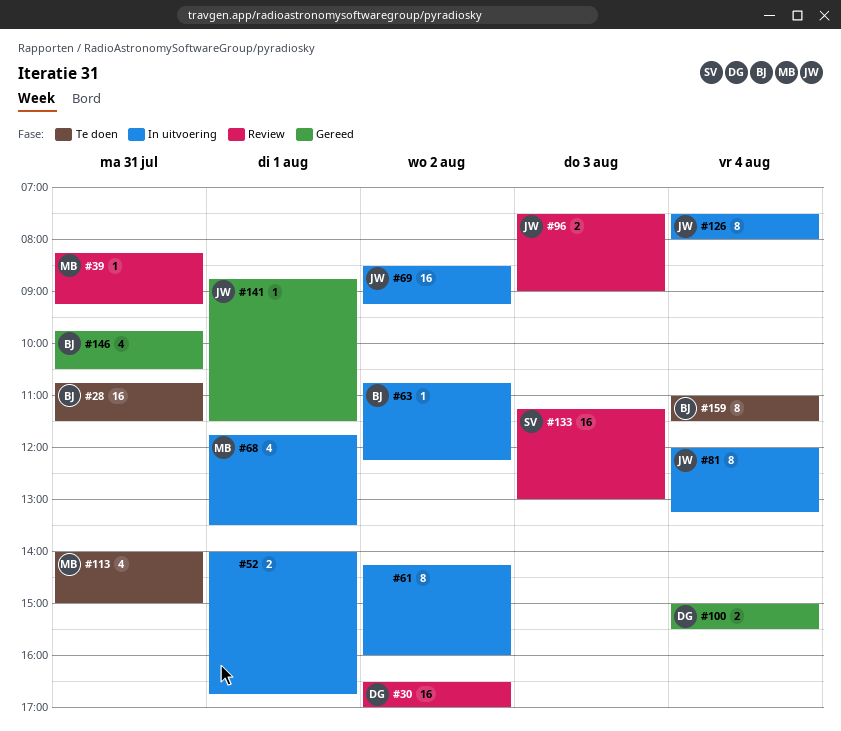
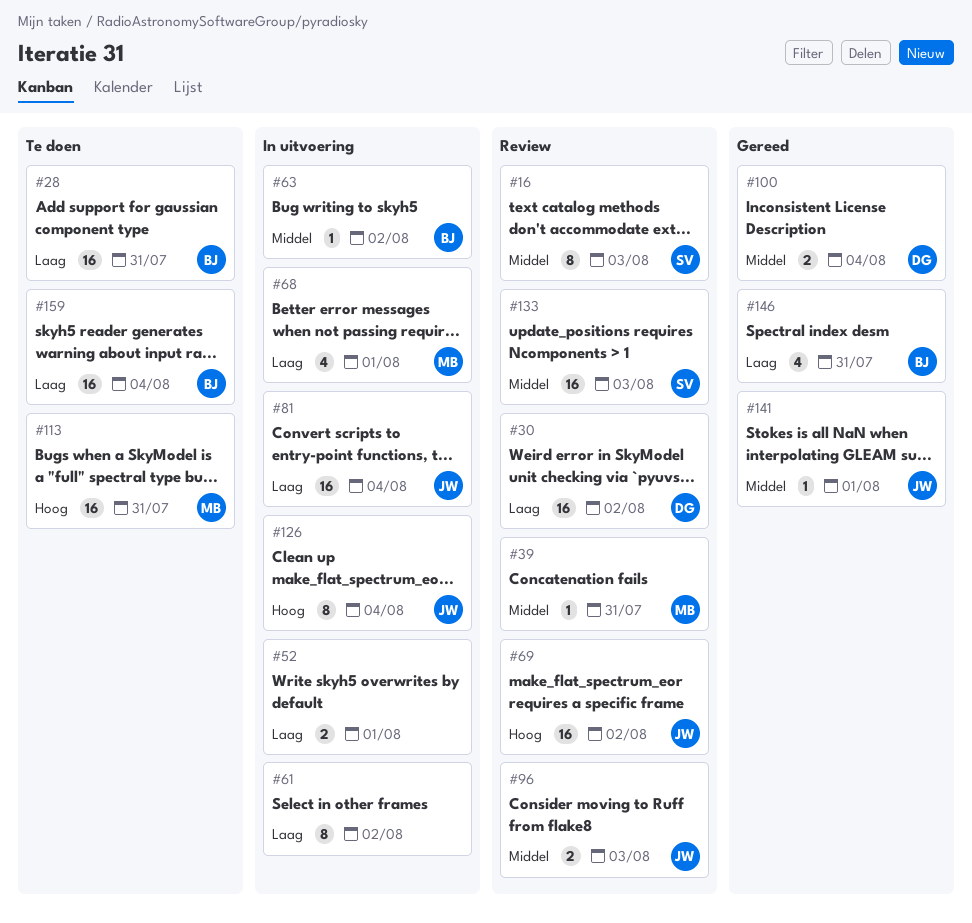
#16: none -> present
#69, status: In uitvoering -> Review
#81, estimate: 8 -> 16
#113, estimate: 4 -> 16
#159, estimate: 8 -> 16

